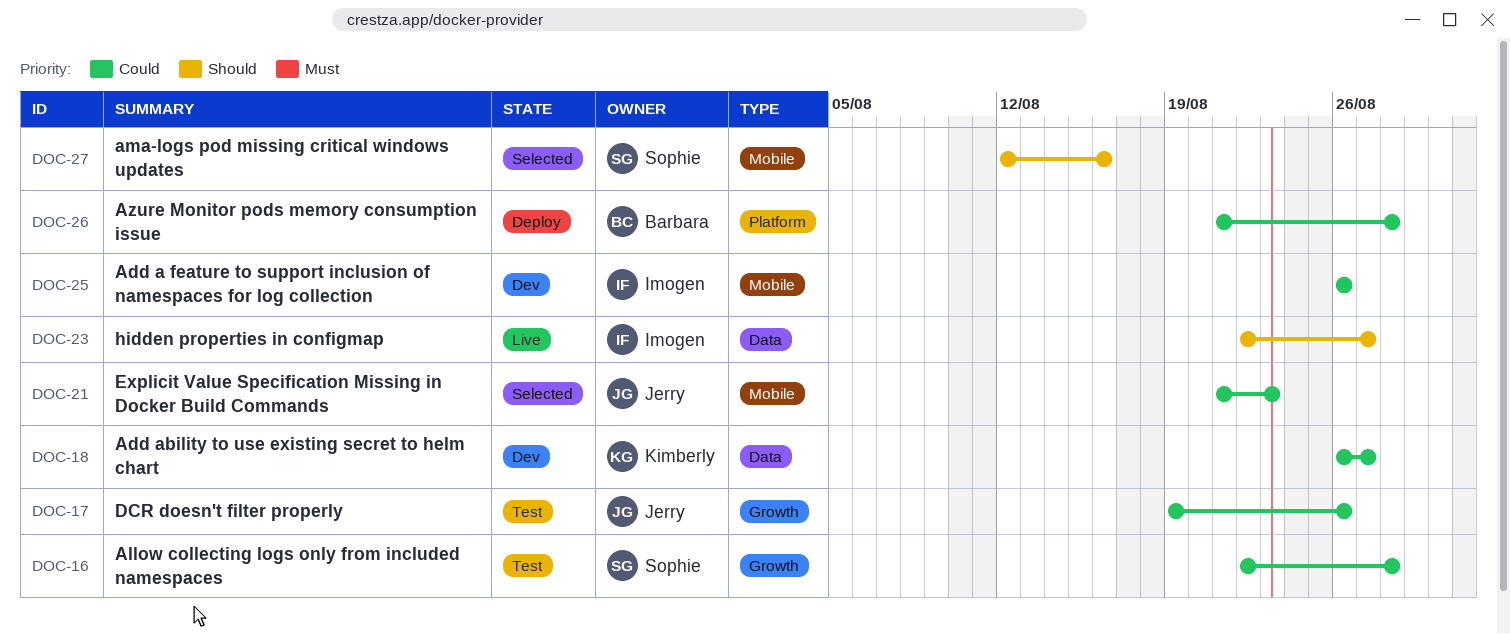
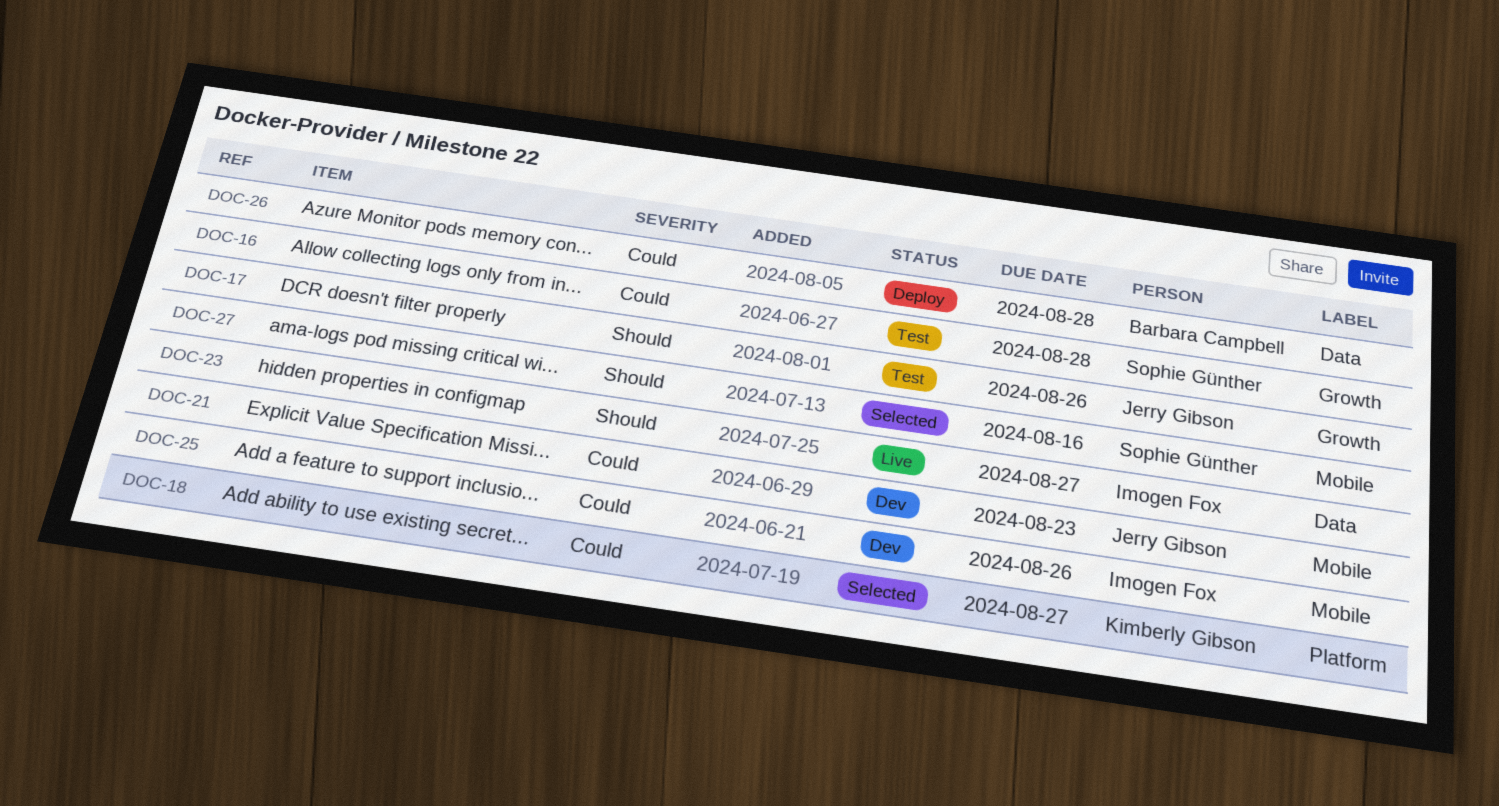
DOC-17, priority: Could -> Should
DOC-18, status: Dev -> Selected
DOC-18, label: Data -> Platform
DOC-21, status: Selected -> Dev
DOC-26, label: Platform -> Data

